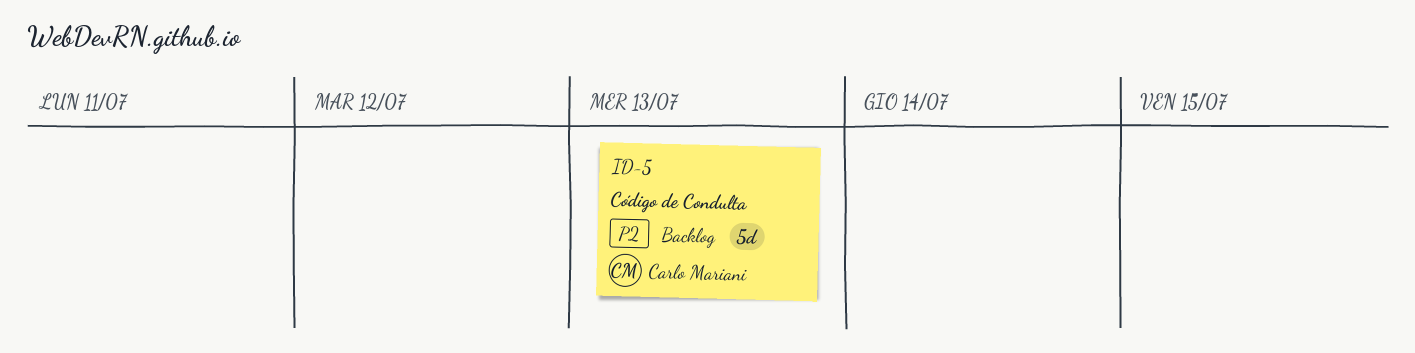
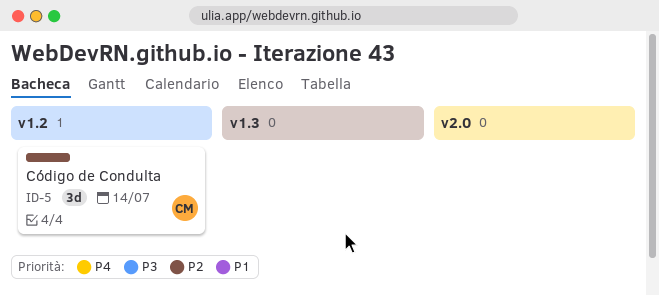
ID-5, estimate: 5d -> 3d
ID-5, due: Jul 13 -> Jul 14

